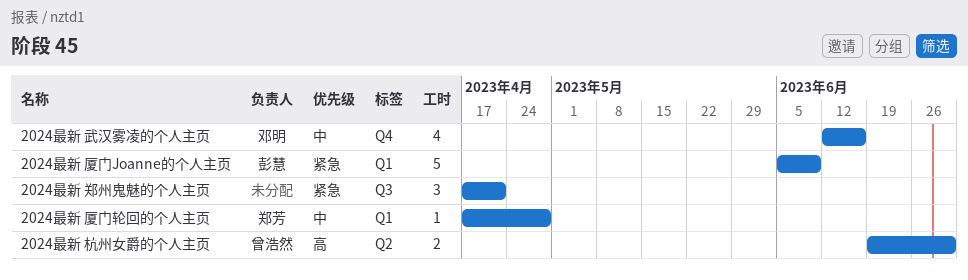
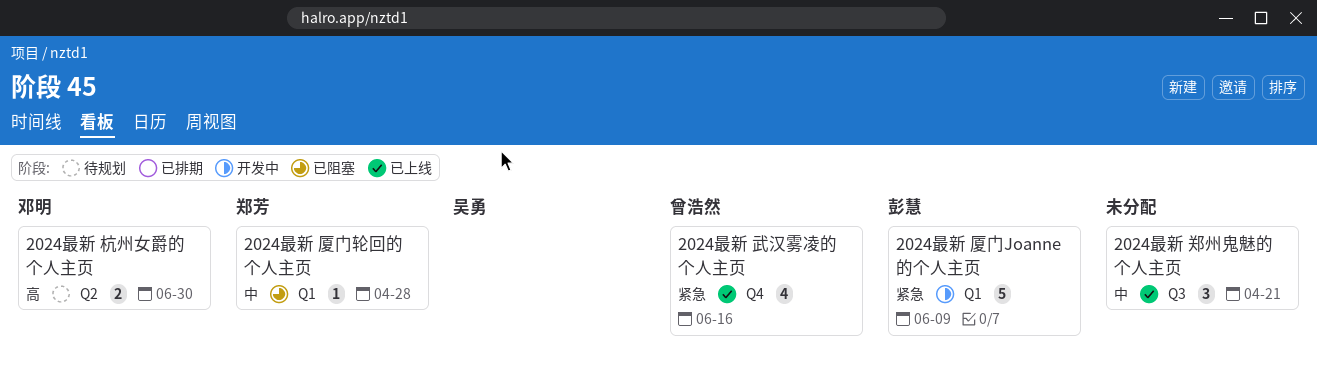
2024最新 杭州女爵的个人主页, owner: 曾浩然 -> 邓明
2024最新 武汉雾凌的个人主页, owner: 邓明 -> 曾浩然
2024最新 武汉雾凌的个人主页, priority: 中 -> 紧急
2024最新 郑州鬼魅的个人主页, priority: 紧急 -> 中

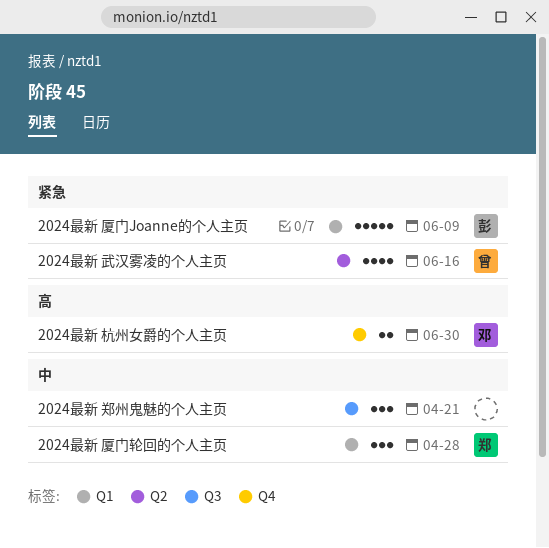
2024最新 厦门轮回的个人主页, estimate: 1 -> 3
2024最新 杭州女爵的个人主页, label: Q2 -> Q4
2024最新 武汉雾凌的个人主页, label: Q4 -> Q2

